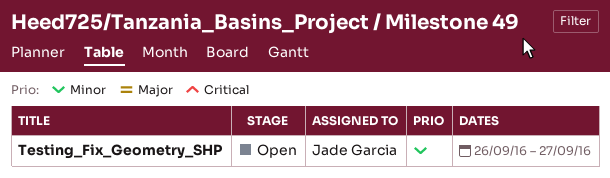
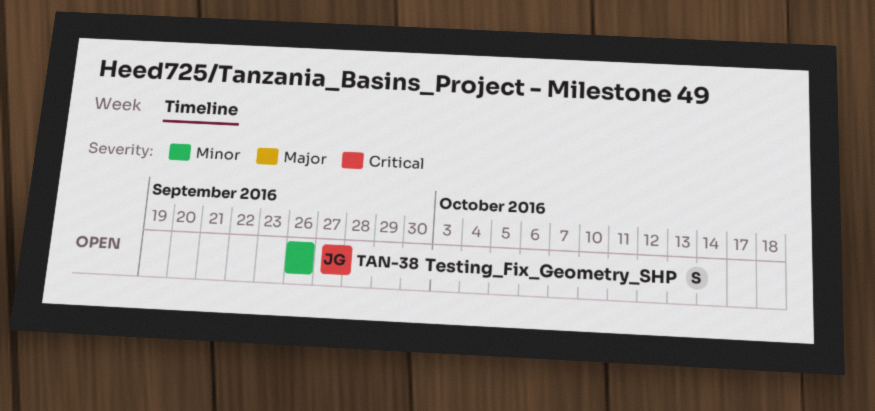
Testing_Fix_Geometry_SHP, due: Sep 27 -> Sep 26

